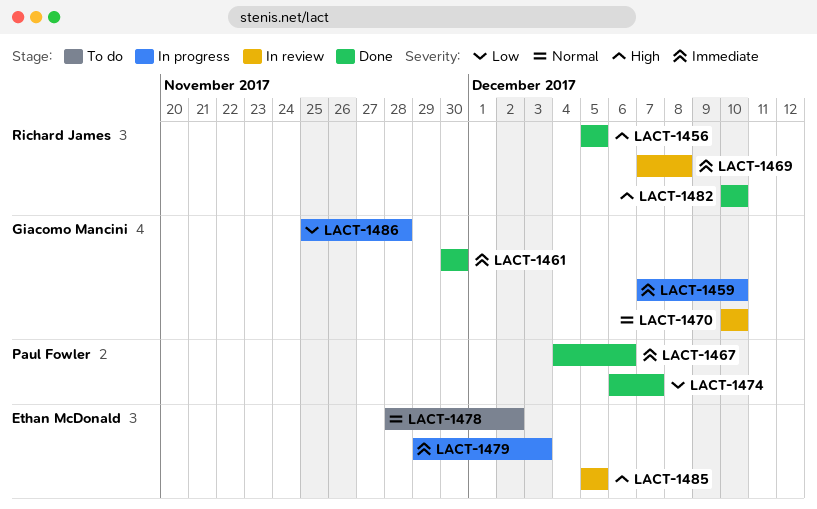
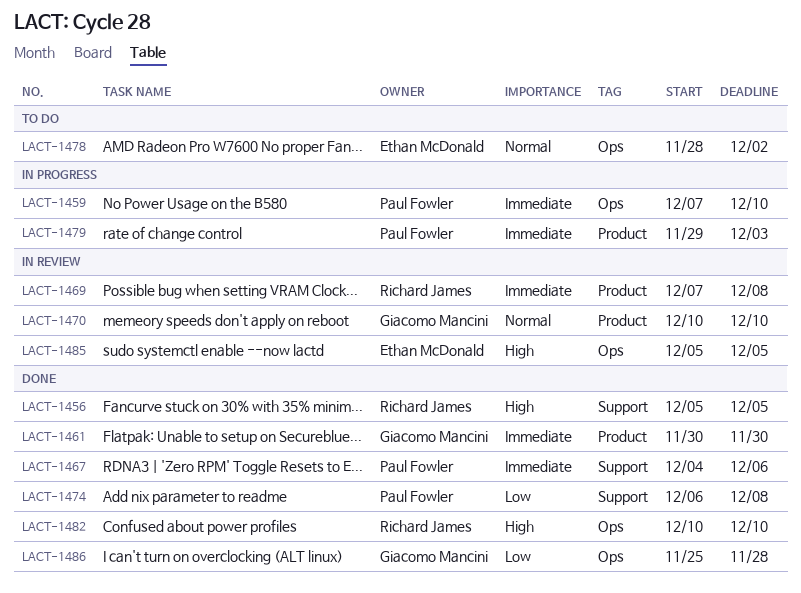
LACT-1459, owner: Giacomo Mancini -> Paul Fowler
LACT-1474, due: Dec 7 -> Dec 8
LACT-1479, owner: Ethan McDonald -> Paul Fowler
LACT-1486, status: In progress -> Done

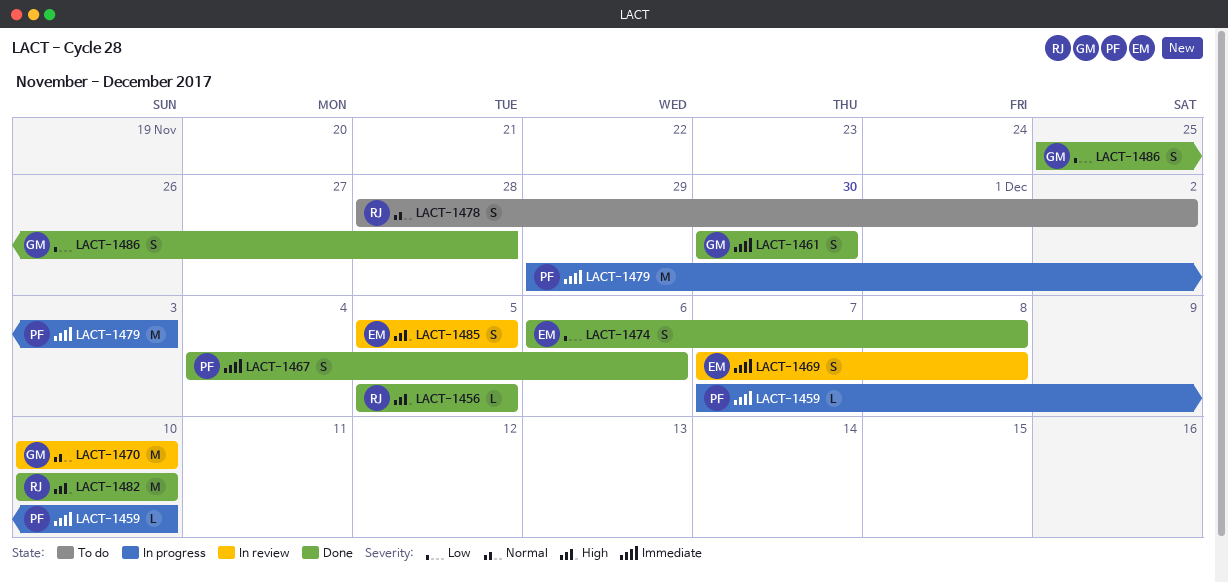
LACT-1469, owner: Richard James -> Ethan McDonald
LACT-1474, owner: Paul Fowler -> Ethan McDonald
LACT-1478, owner: Ethan McDonald -> Richard James

